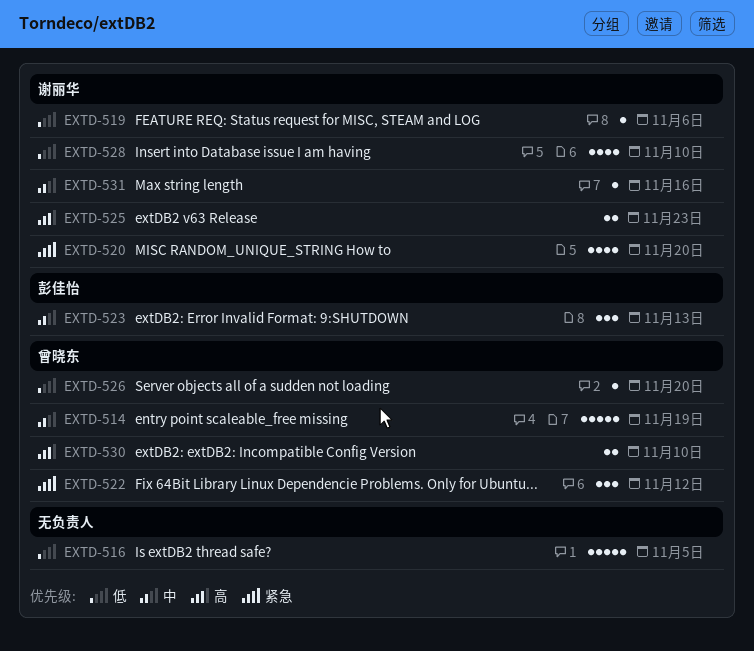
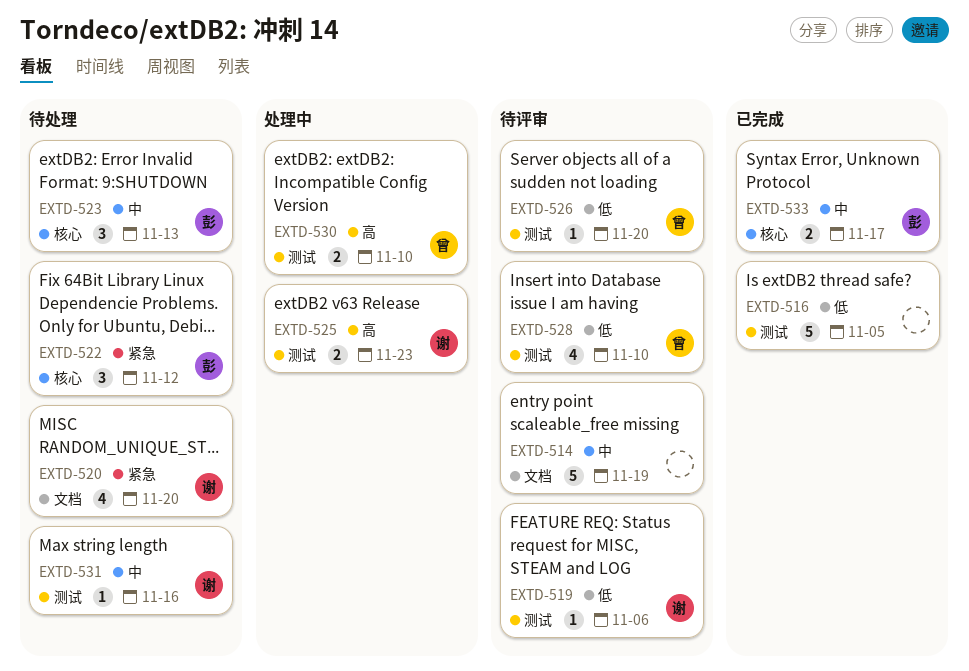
EXTD-514, owner: 曾晓东 -> none
EXTD-522, owner: 曾晓东 -> 彭佳怡
EXTD-528, owner: 谢丽华 -> 曾晓东
EXTD-533: none -> present

